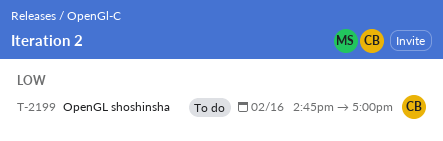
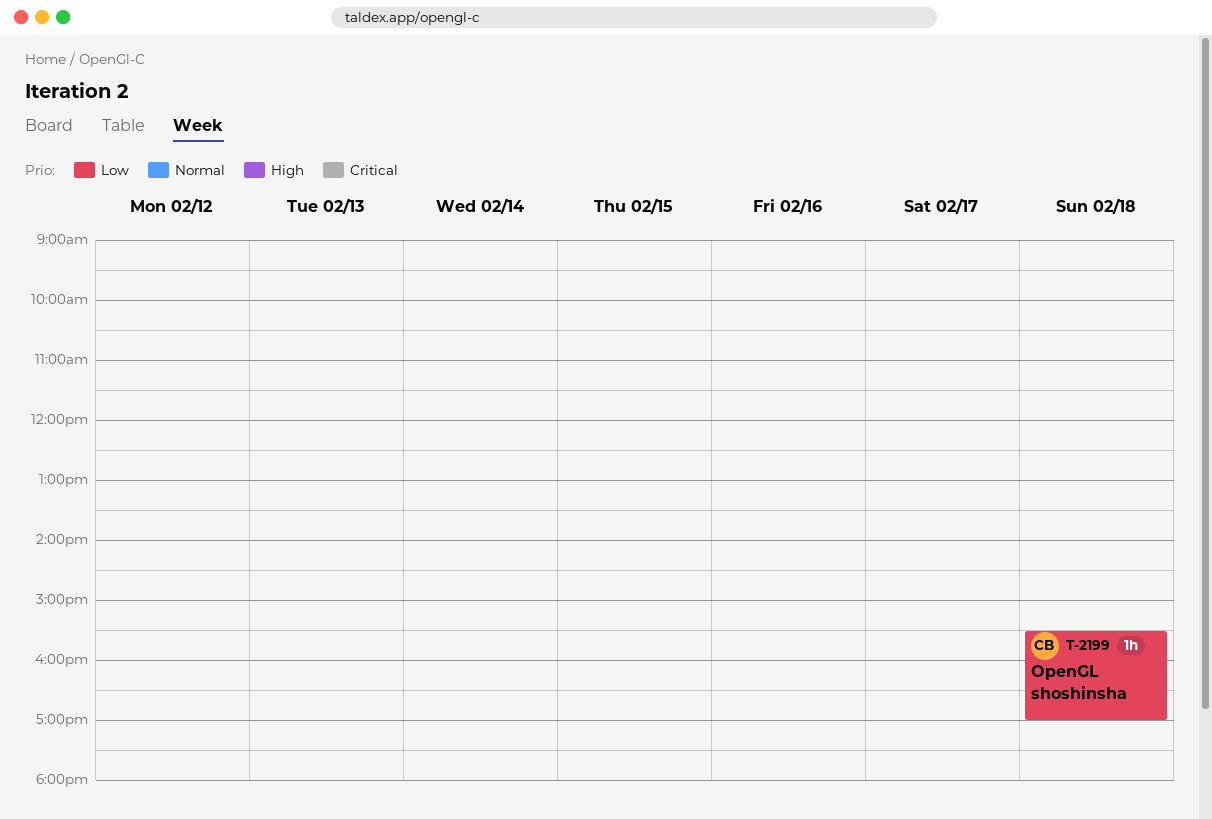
T-2199, day: Feb 16 -> Feb 18
T-2199, begins: 14:45 -> 15:30

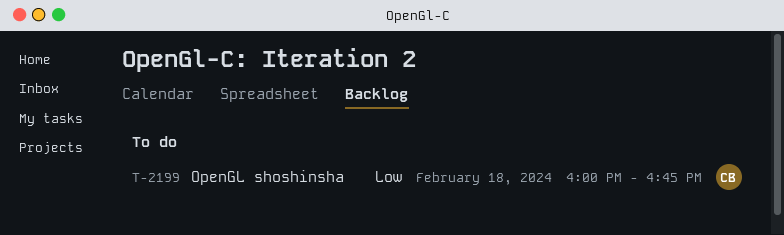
T-2199, begins: 15:30 -> 16:00
T-2199, ends: 17:00 -> 16:45

